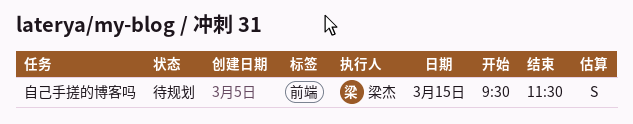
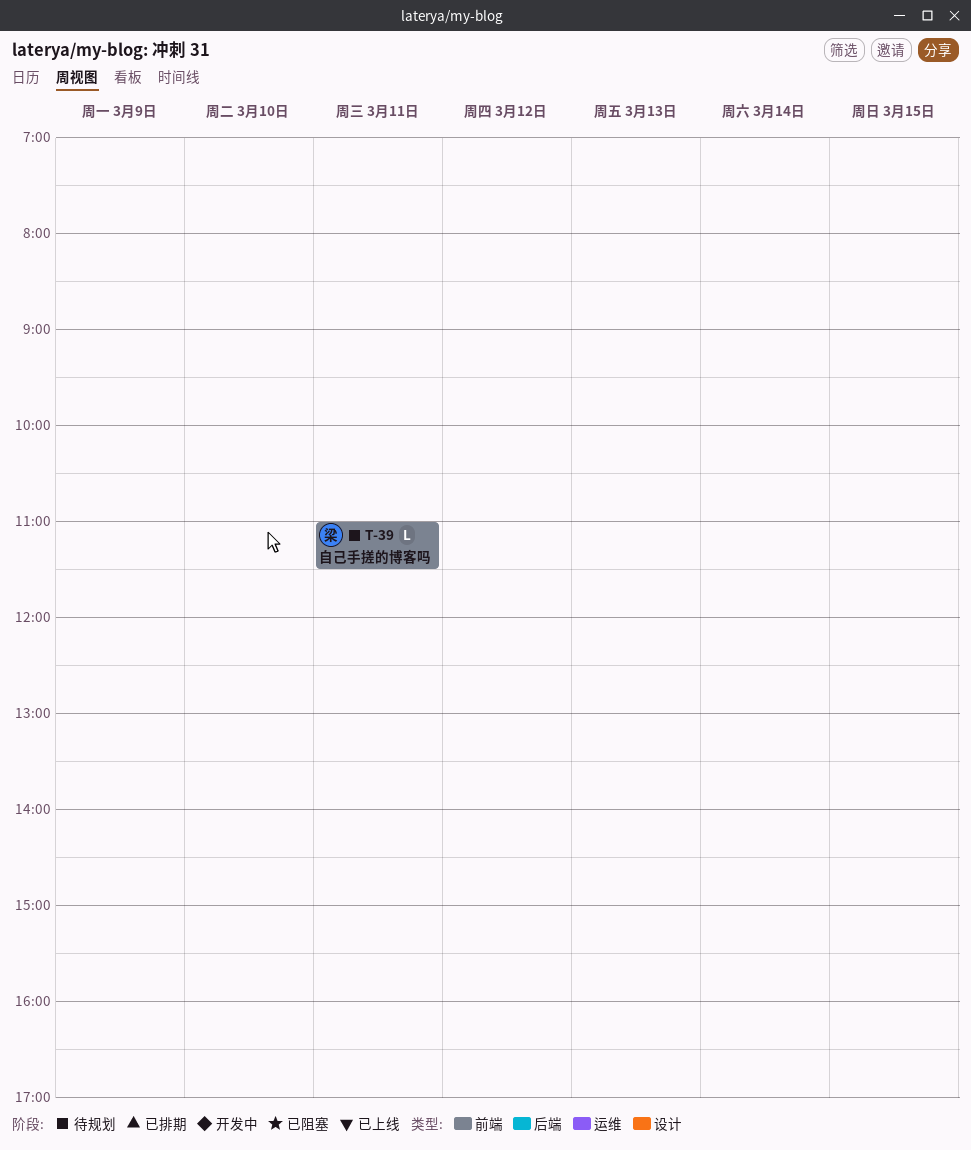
自己手搓的博客吗, estimate: S -> L
自己手搓的博客吗, day: Mar 15 -> Mar 11
自己手搓的博客吗, begins: 09:30 -> 11:00

